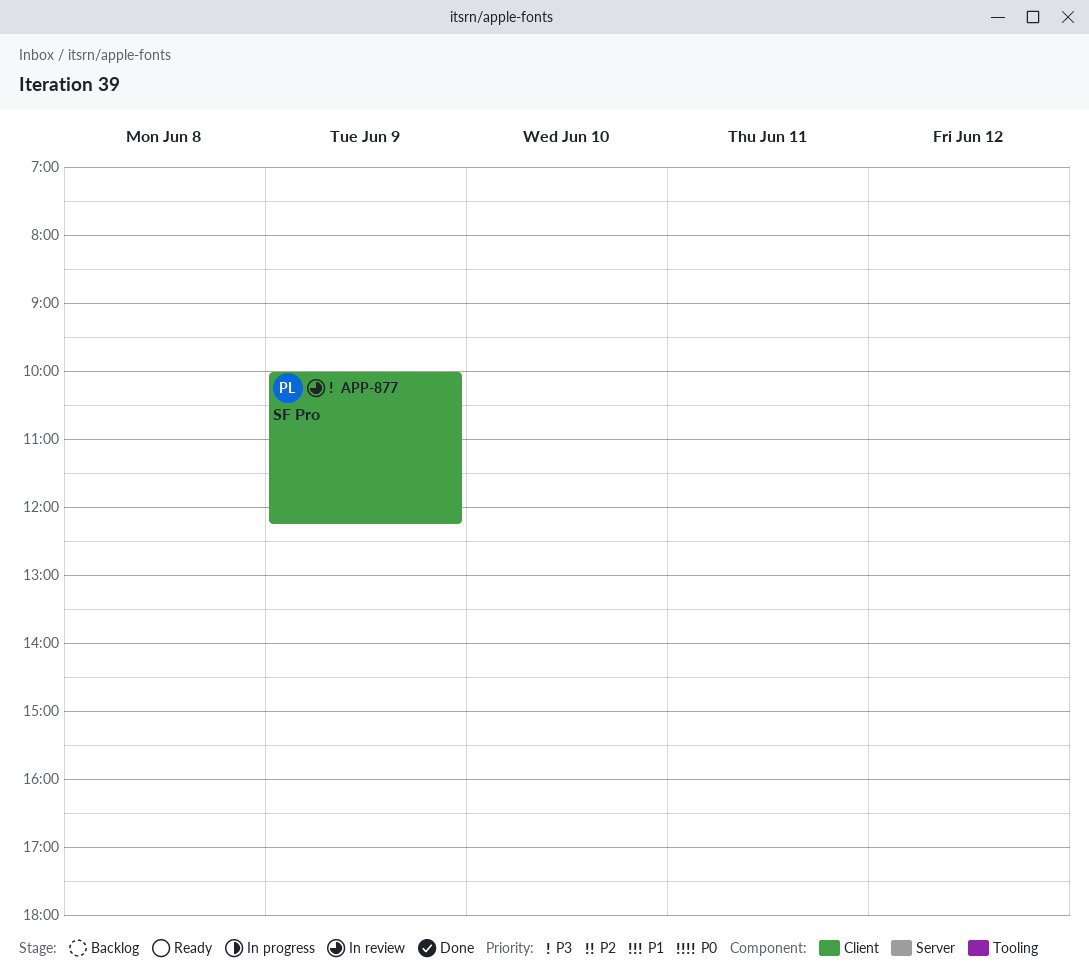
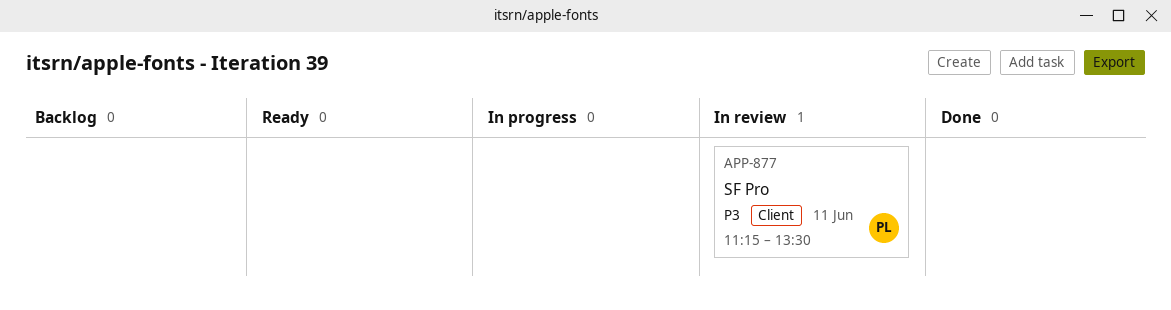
APP-877, day: Jun 9 -> Jun 11
APP-877, begins: 10:00 -> 11:15
APP-877, ends: 12:15 -> 13:30

